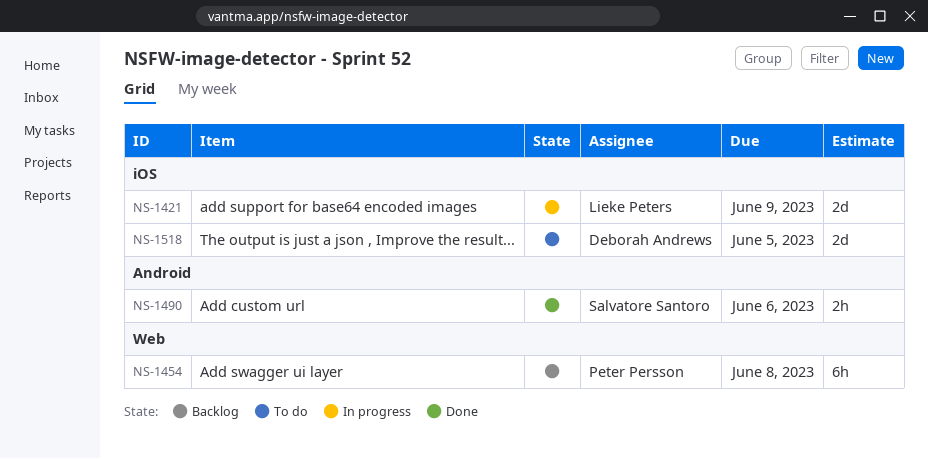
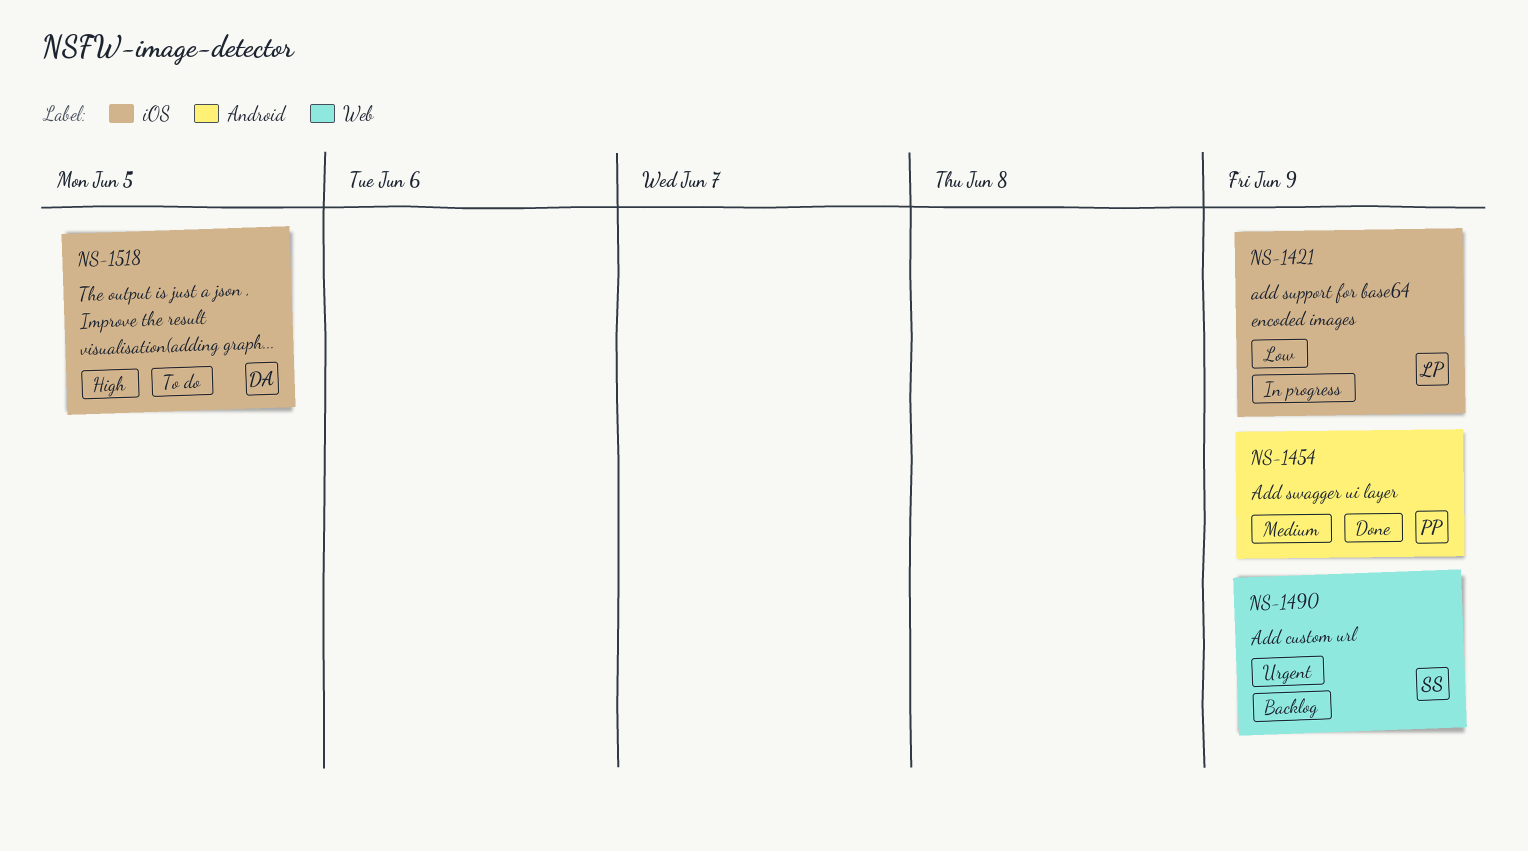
NS-1454, status: Backlog -> Done
NS-1454, label: Web -> Android
NS-1454, due: Jun 8 -> Jun 9
NS-1490, status: Done -> Backlog
NS-1490, label: Android -> Web
NS-1490, due: Jun 6 -> Jun 9

